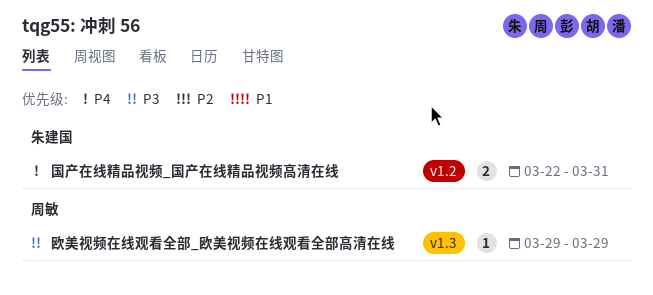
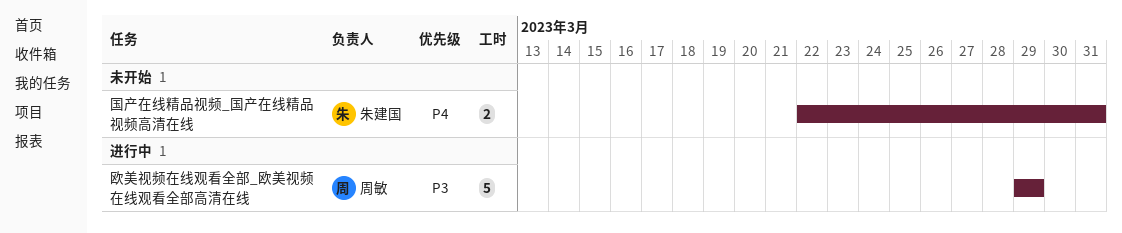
欧美视频在线观看全部_欧美视频在线观看全部高清在线, estimate: 1 -> 5

